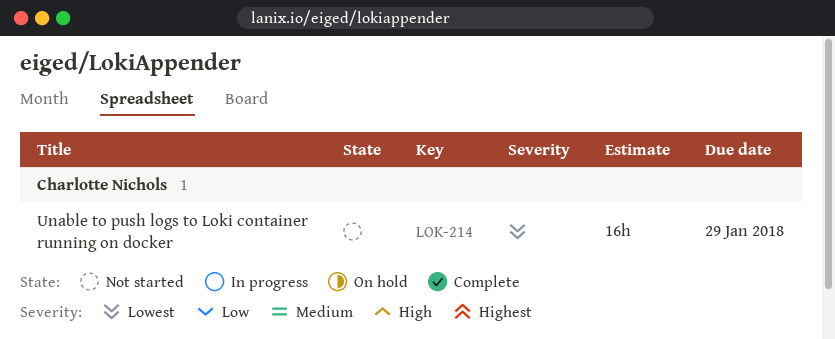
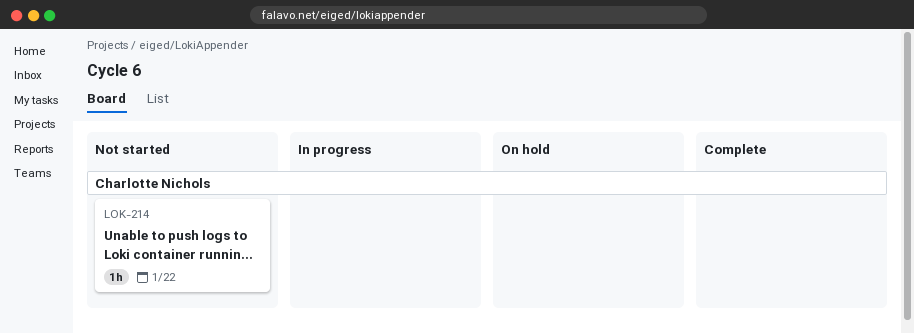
LOK-214, estimate: 16h -> 1h
LOK-214, due: Jan 29 -> Jan 22

